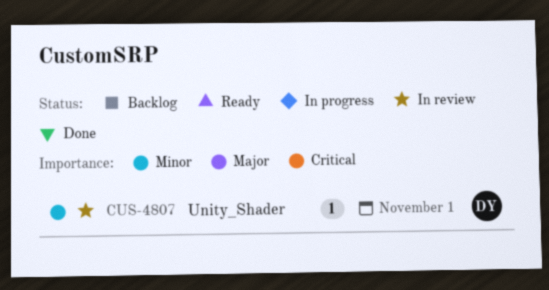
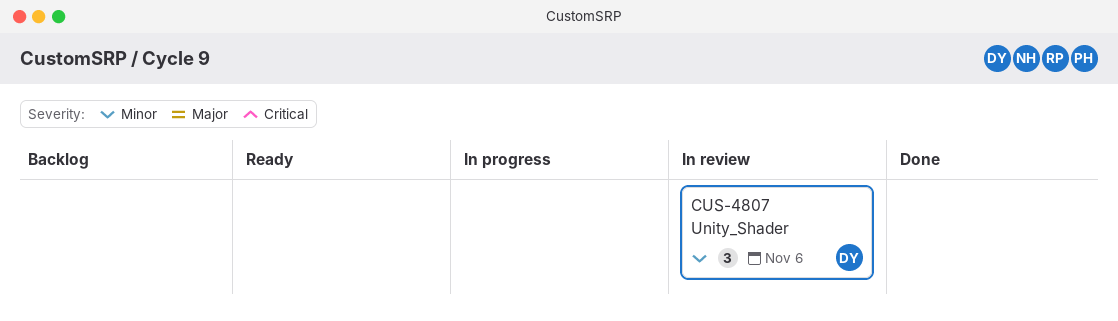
CUS-4807, estimate: 1 -> 3
CUS-4807, due: Nov 1 -> Nov 6

